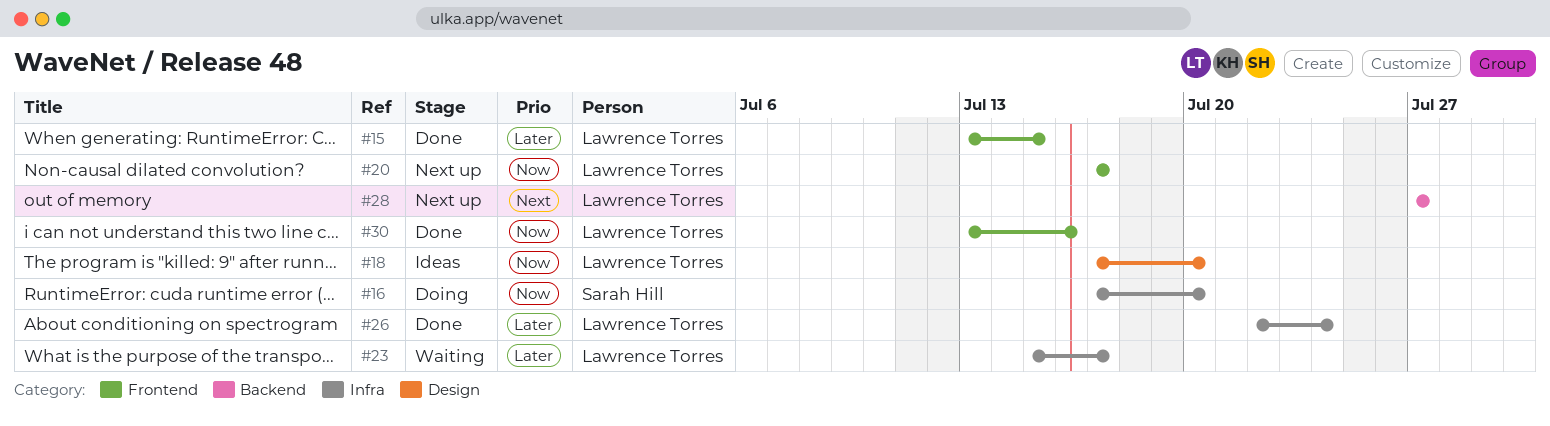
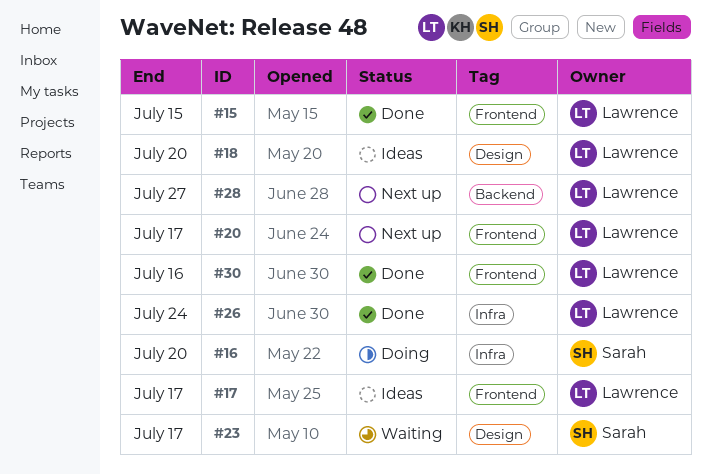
#17: none -> present
#23, owner: Lawrence Torres -> Sarah Hill
#23, label: Infra -> Design

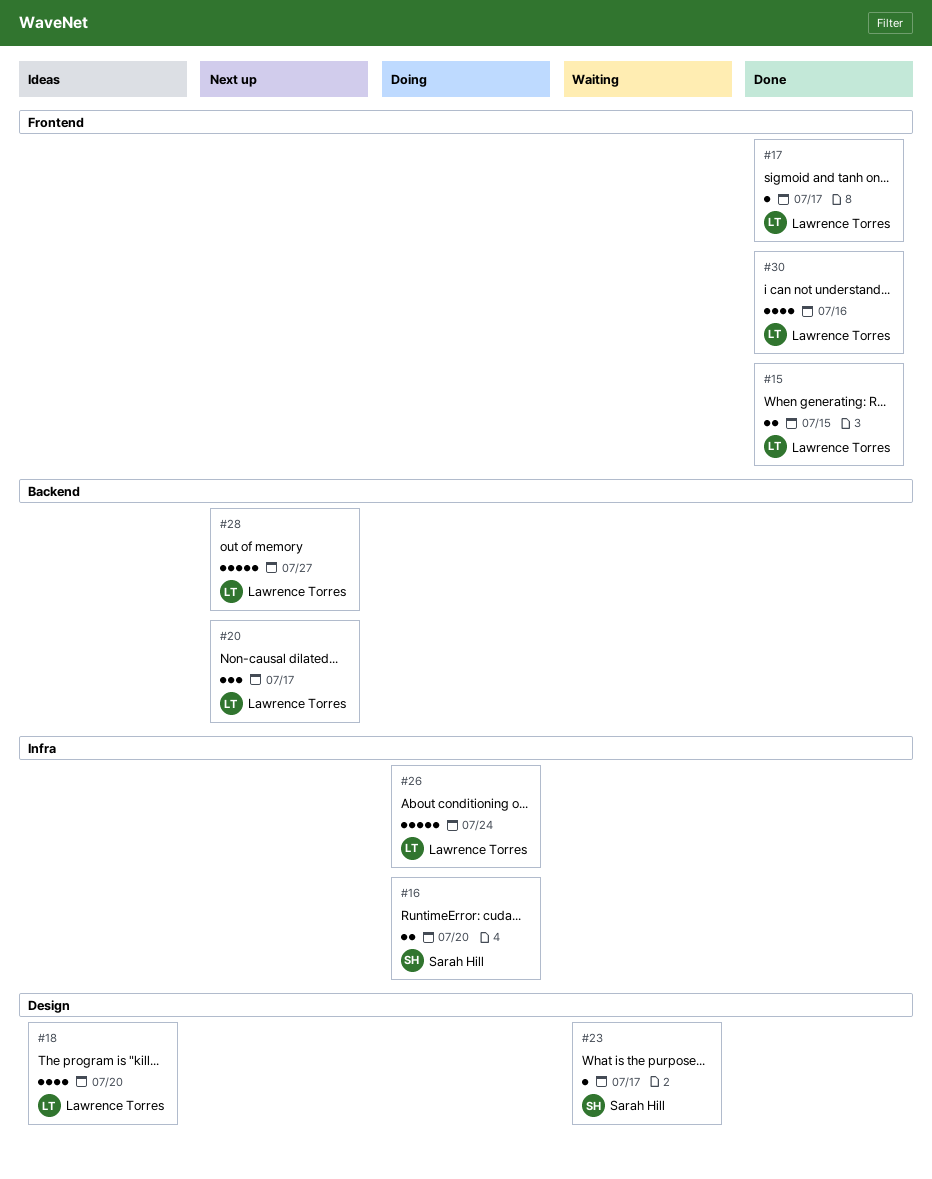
#17, status: Ideas -> Done
#20, label: Frontend -> Backend
#26, status: Done -> Doing

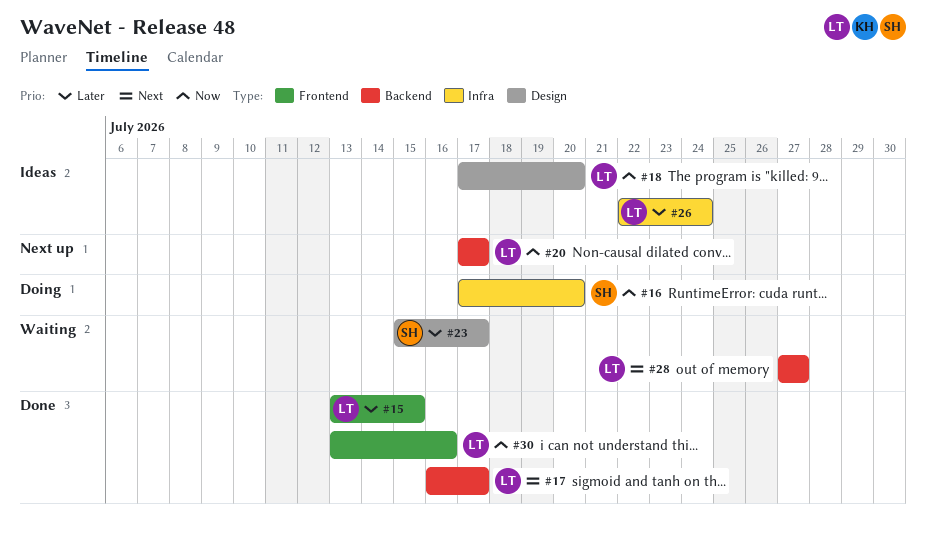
#17, label: Frontend -> Backend
#26, status: Doing -> Ideas
#28, status: Next up -> Waiting

